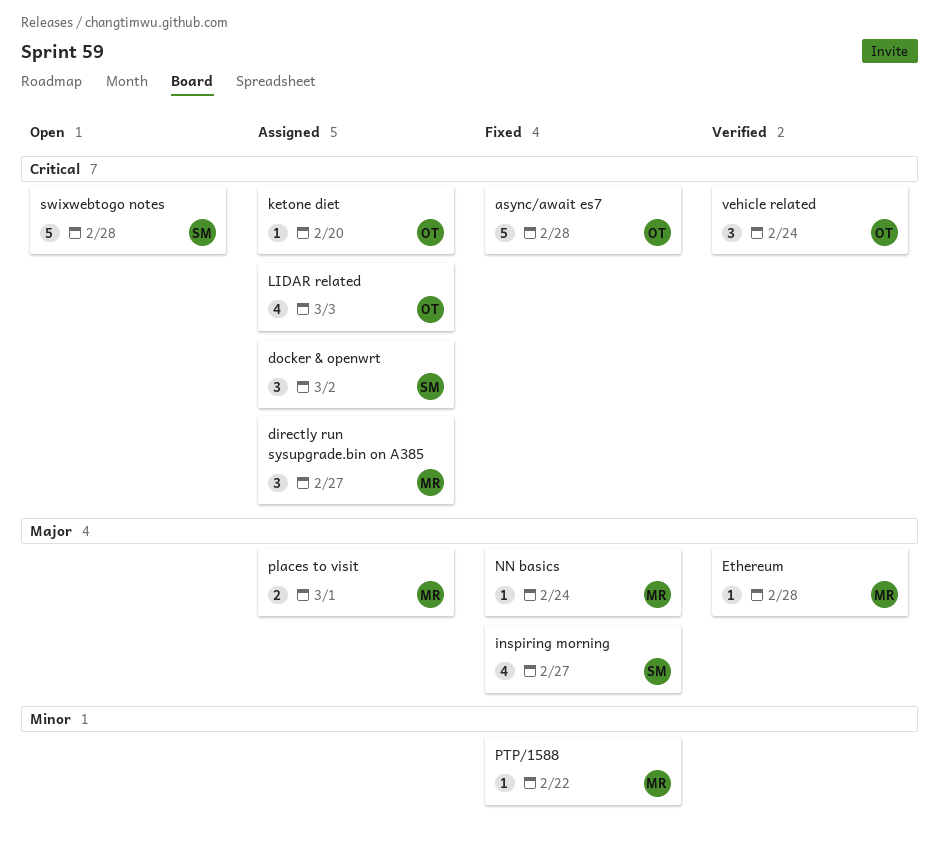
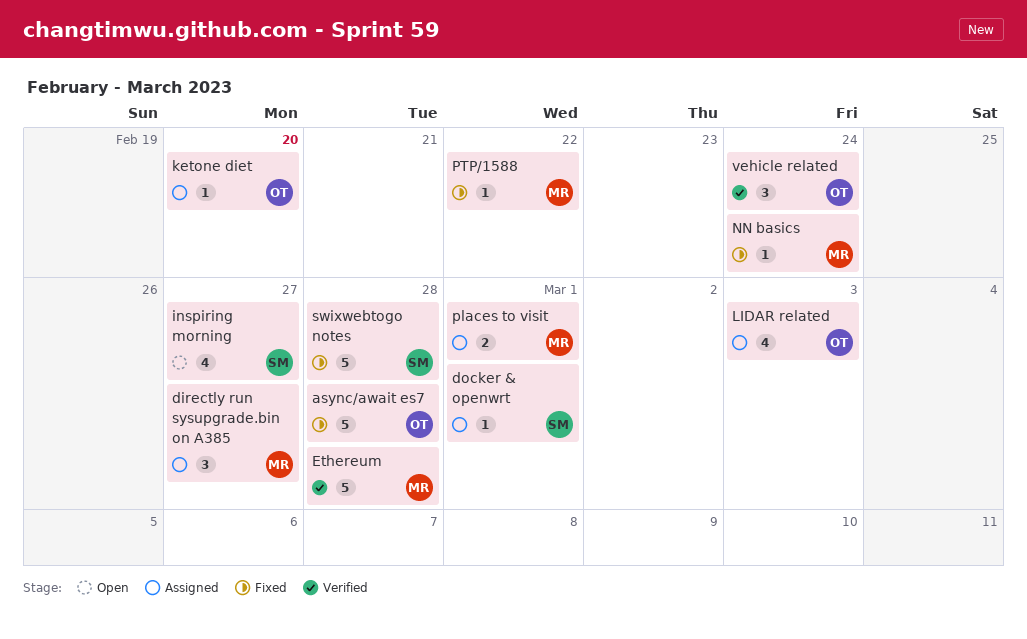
docker & openwrt, estimate: 3 -> 1
docker & openwrt, due: Mar 2 -> Mar 1
Ethereum, estimate: 1 -> 5
inspiring morning, status: Fixed -> Open
swixwebtogo notes, status: Open -> Fixed

